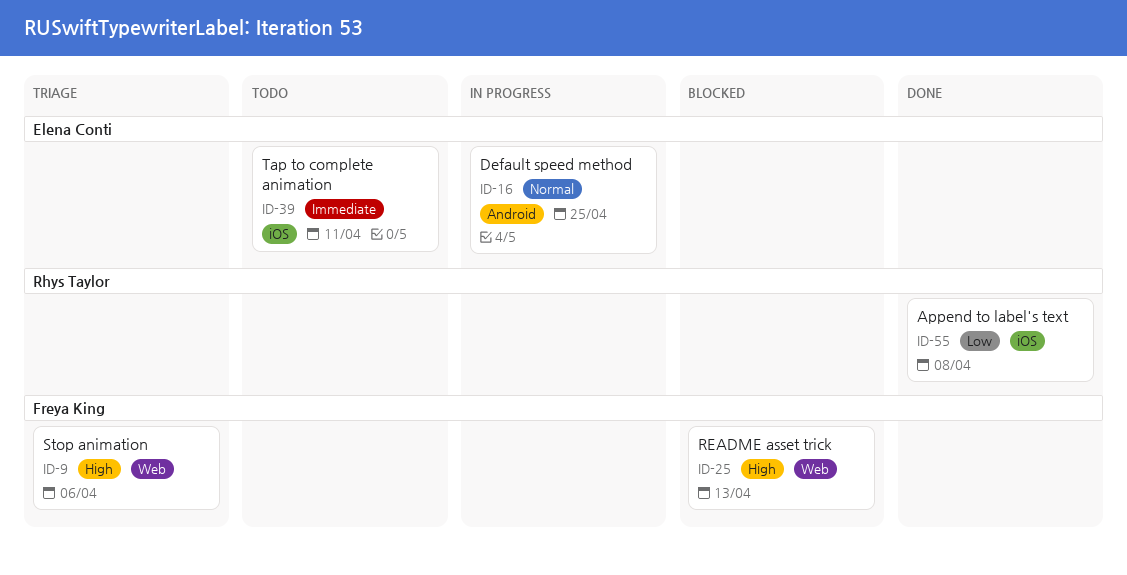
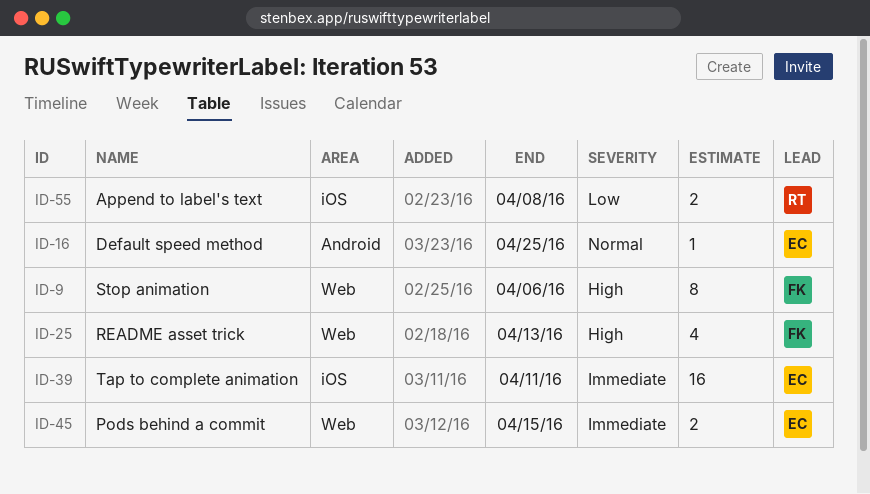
ID-45: none -> present

